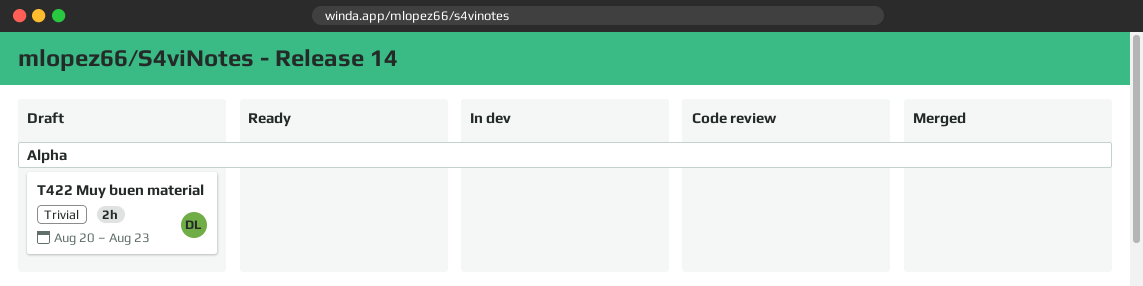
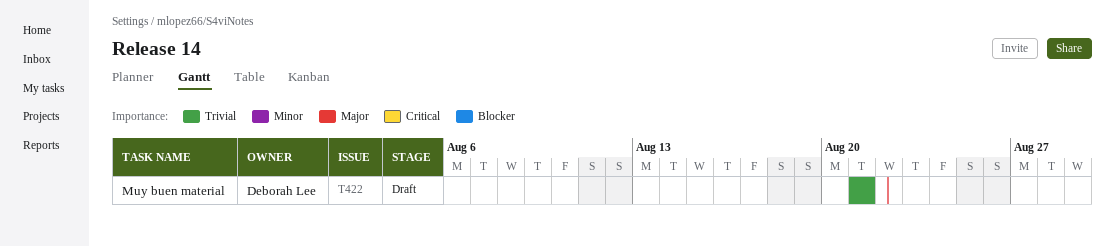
T422, start: Aug 20 -> Aug 21
T422, due: Aug 23 -> Aug 21

